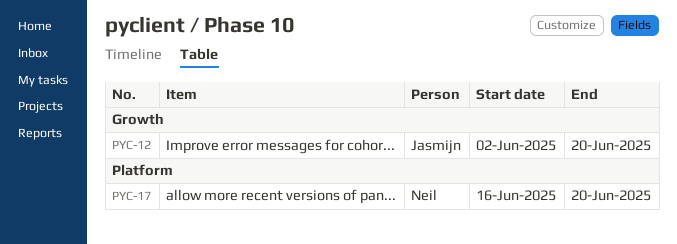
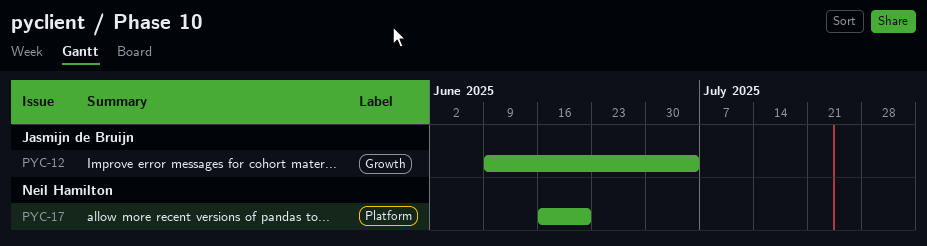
PYC-12, start: Jun 2 -> Jun 9
PYC-12, due: Jun 20 -> Jul 4

